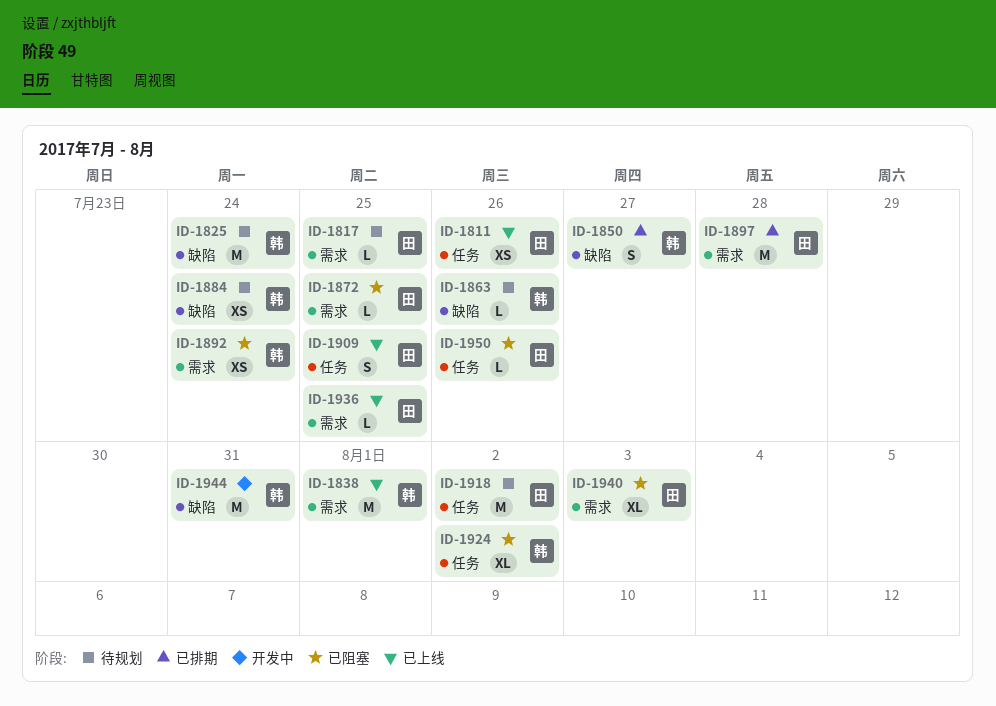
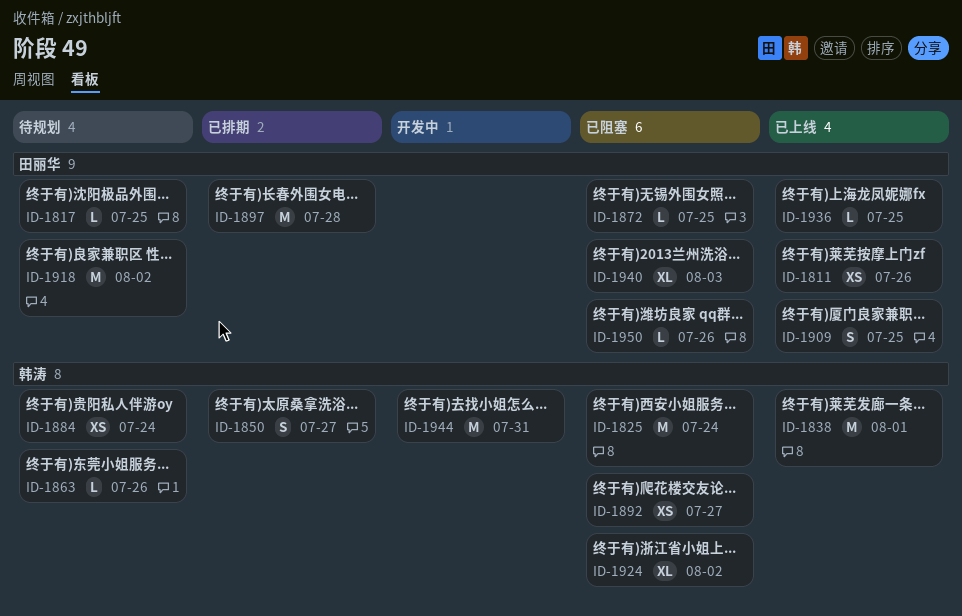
ID-1825, status: 待规划 -> 已阻塞
ID-1892, due: Jul 24 -> Jul 27

